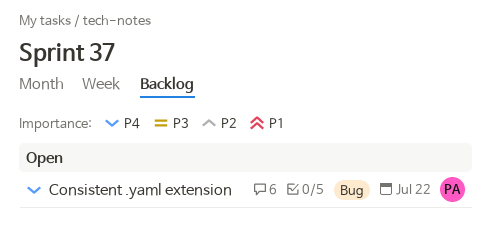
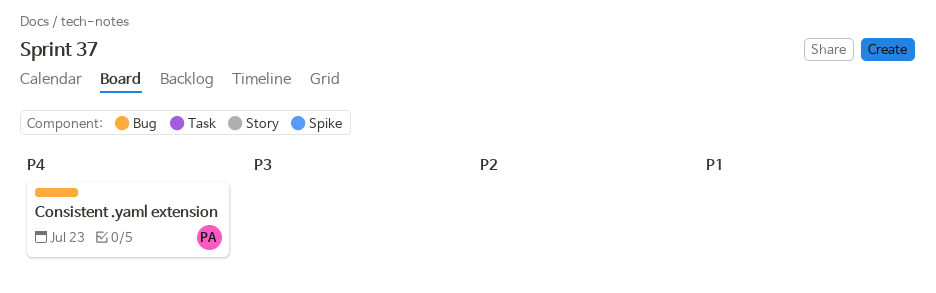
Consistent .yaml extension, due: Jul 22 -> Jul 23

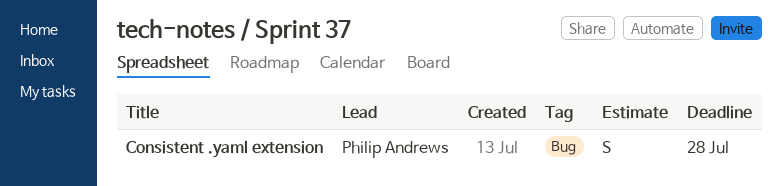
Consistent .yaml extension, due: Jul 23 -> Jul 28

